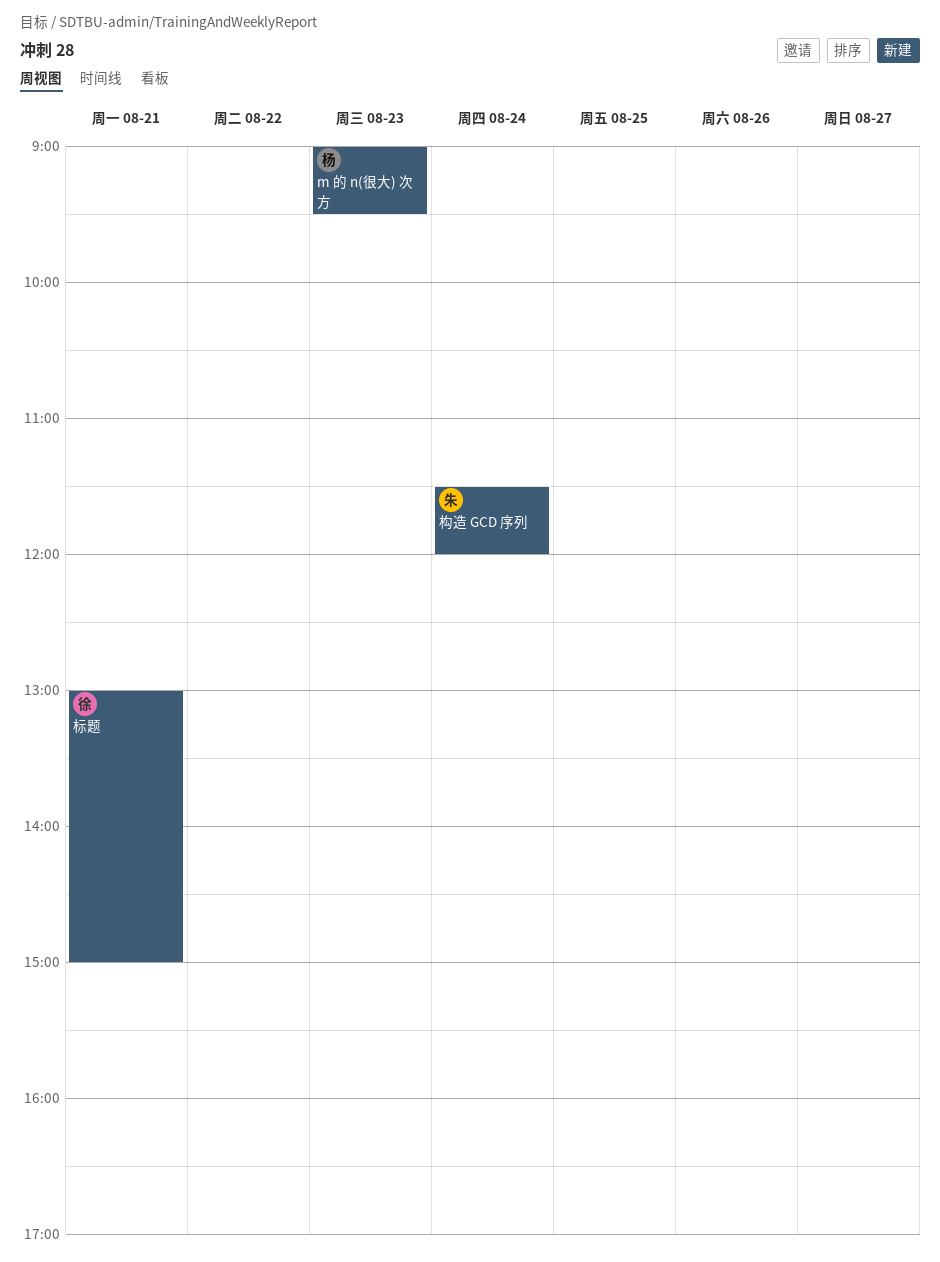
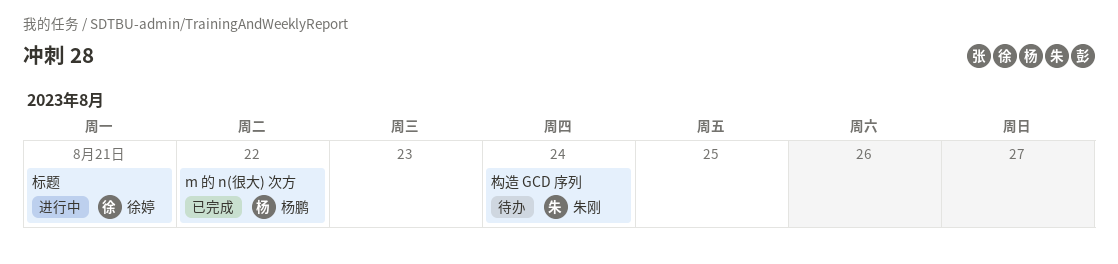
m 的 n(很大) 次方, day: Aug 23 -> Aug 22

